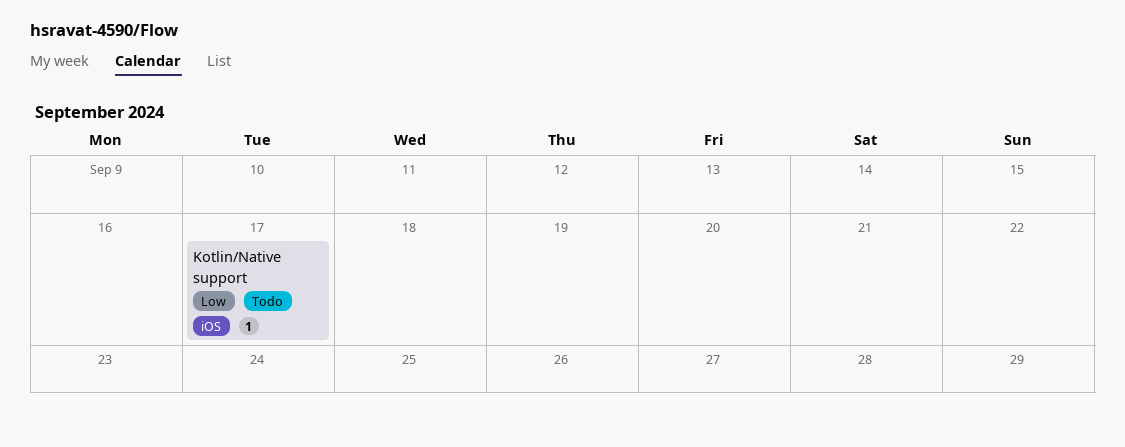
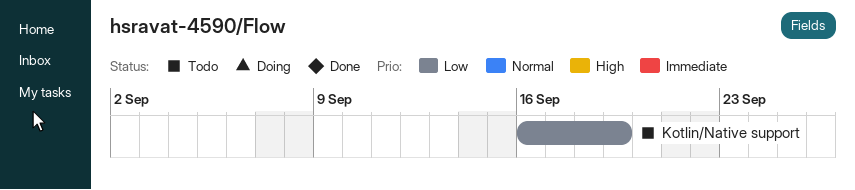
Kotlin/Native support, due: Sep 17 -> Sep 19

